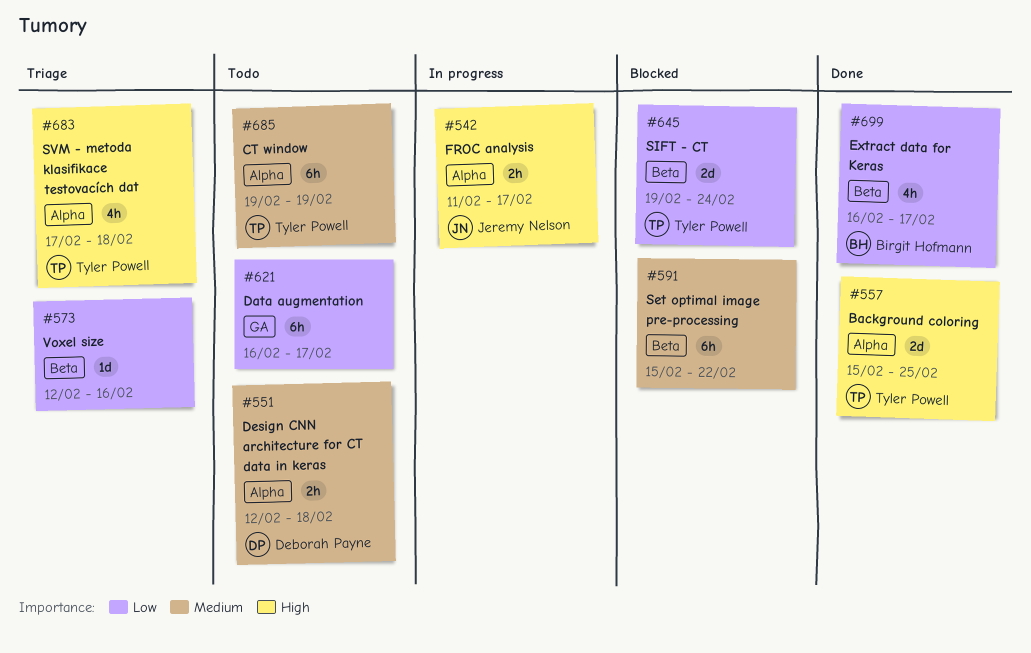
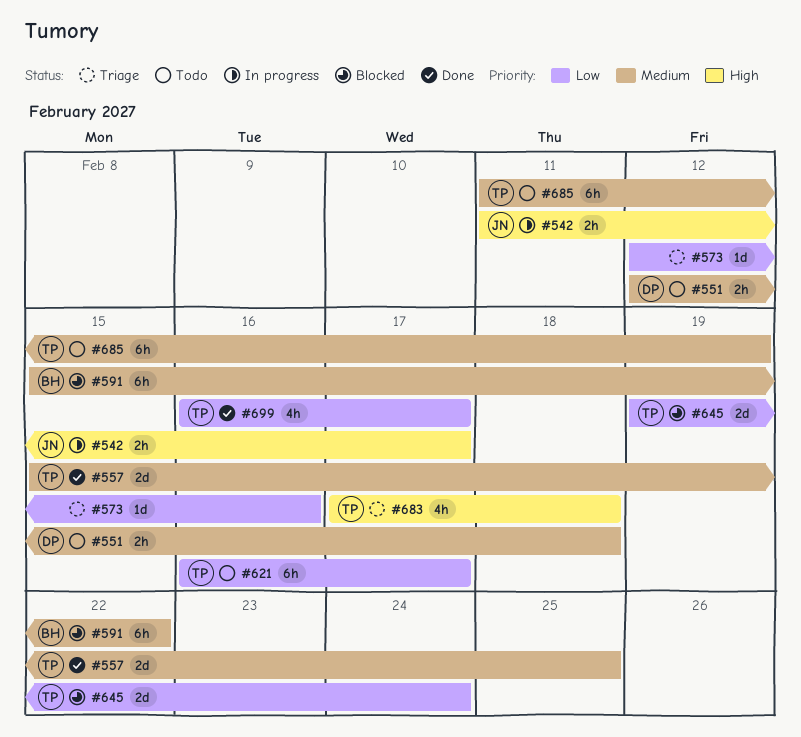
#557, priority: High -> Medium
#591, owner: none -> Birgit Hofmann
#621, owner: none -> Tyler Powell
#685, start: Feb 19 -> Feb 11
#699, owner: Birgit Hofmann -> Tyler Powell

